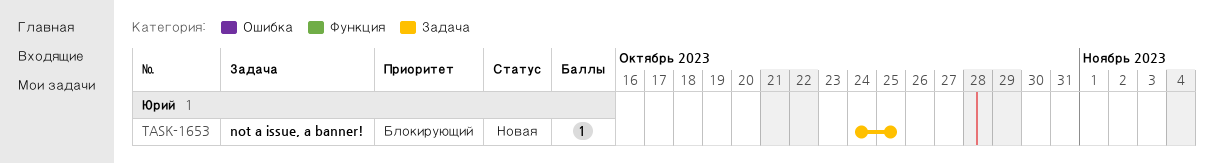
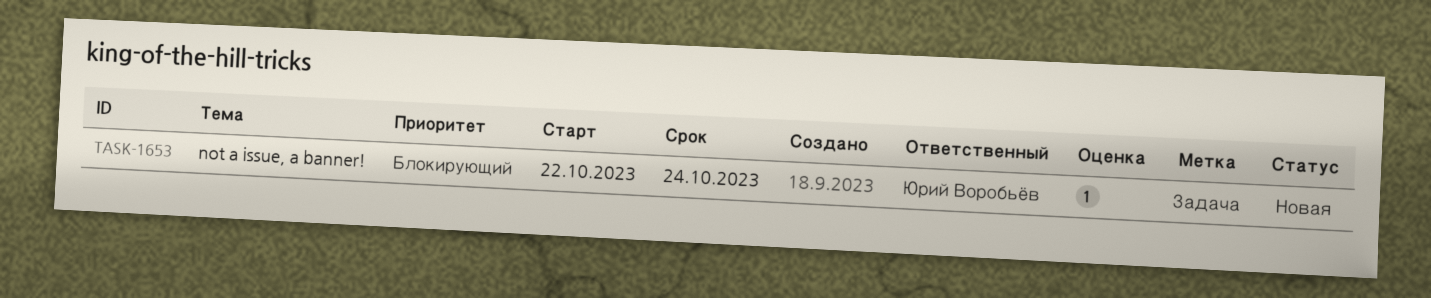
TASK-1653, start: Oct 24 -> Oct 22
TASK-1653, due: Oct 25 -> Oct 24

